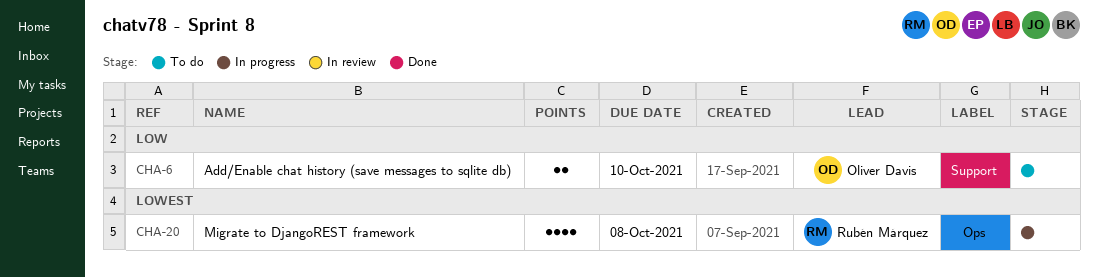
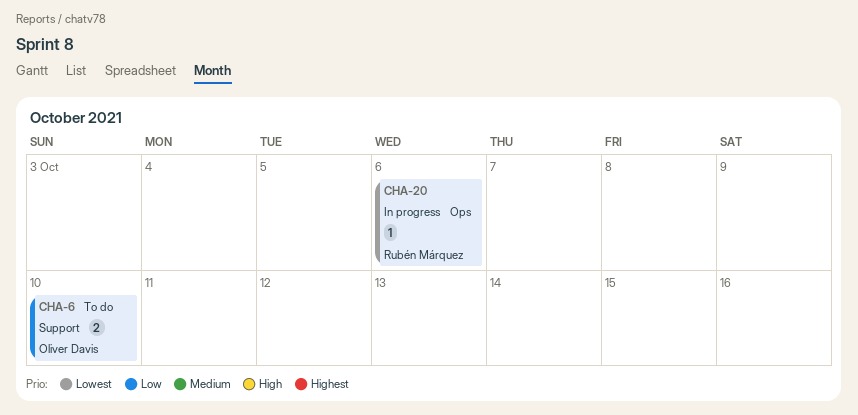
CHA-20, estimate: 4 -> 1
CHA-20, due: Oct 8 -> Oct 6

